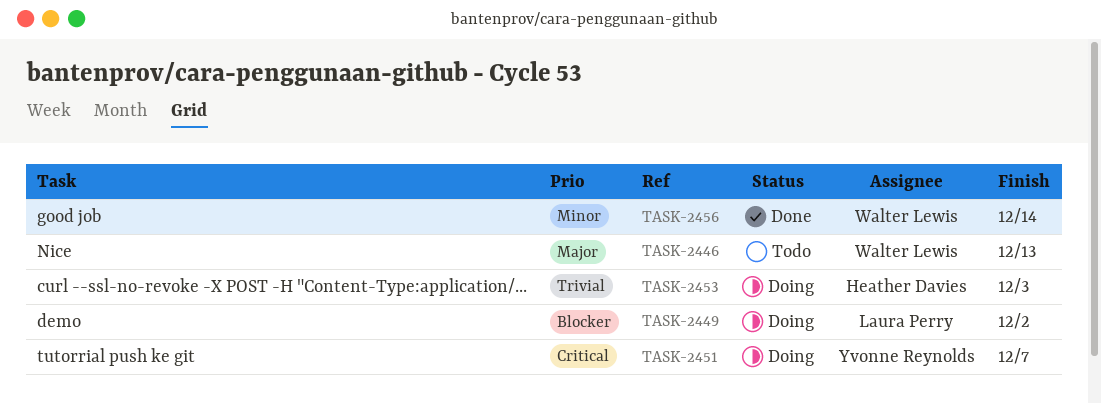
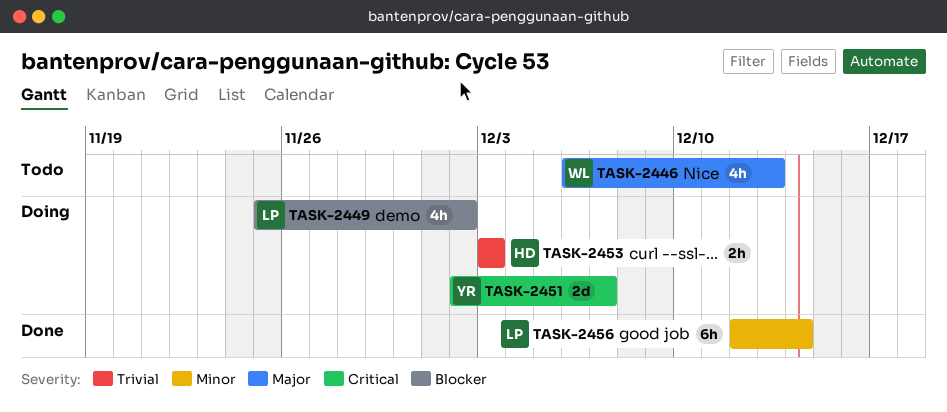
TASK-2456, owner: Walter Lewis -> Laura Perry

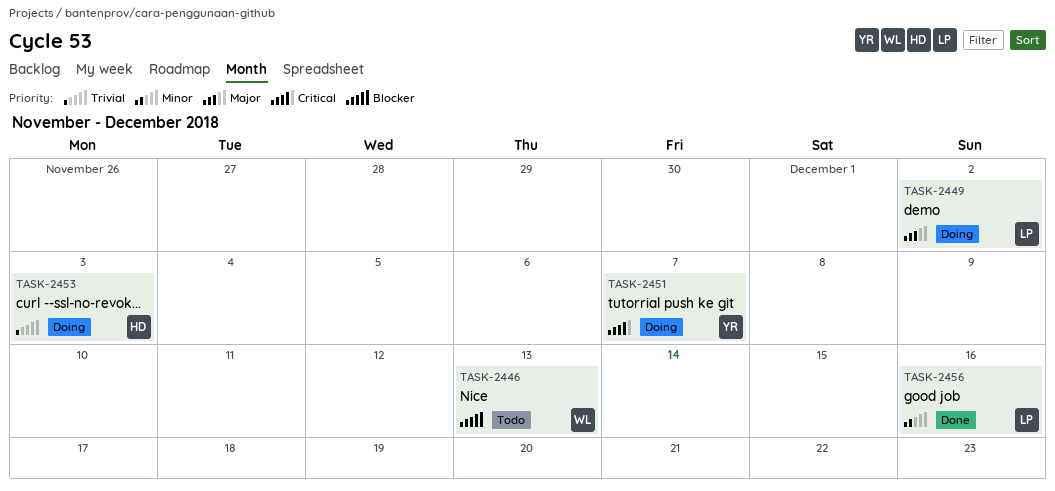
TASK-2446, priority: Major -> Blocker
TASK-2449, priority: Blocker -> Major
TASK-2456, due: Dec 14 -> Dec 16

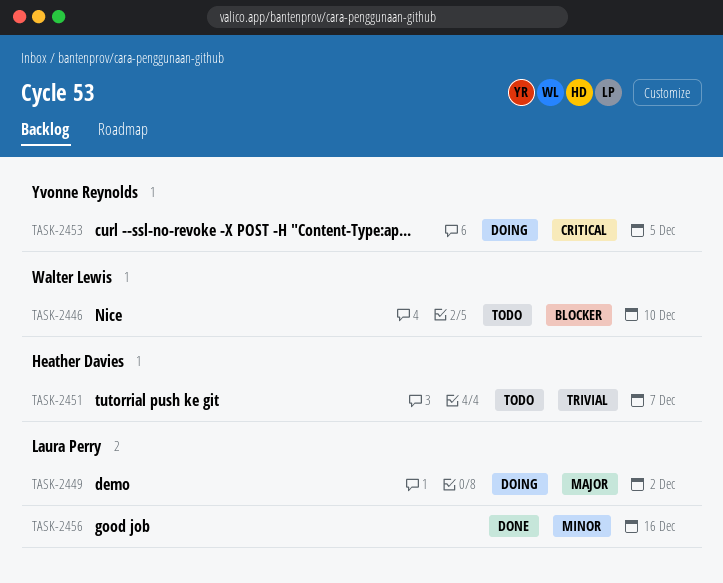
TASK-2446, due: Dec 13 -> Dec 10
TASK-2451, status: Doing -> Todo
TASK-2451, owner: Yvonne Reynolds -> Heather Davies
TASK-2451, priority: Critical -> Trivial
TASK-2453, owner: Heather Davies -> Yvonne Reynolds
TASK-2453, priority: Trivial -> Critical
TASK-2453, due: Dec 3 -> Dec 5

